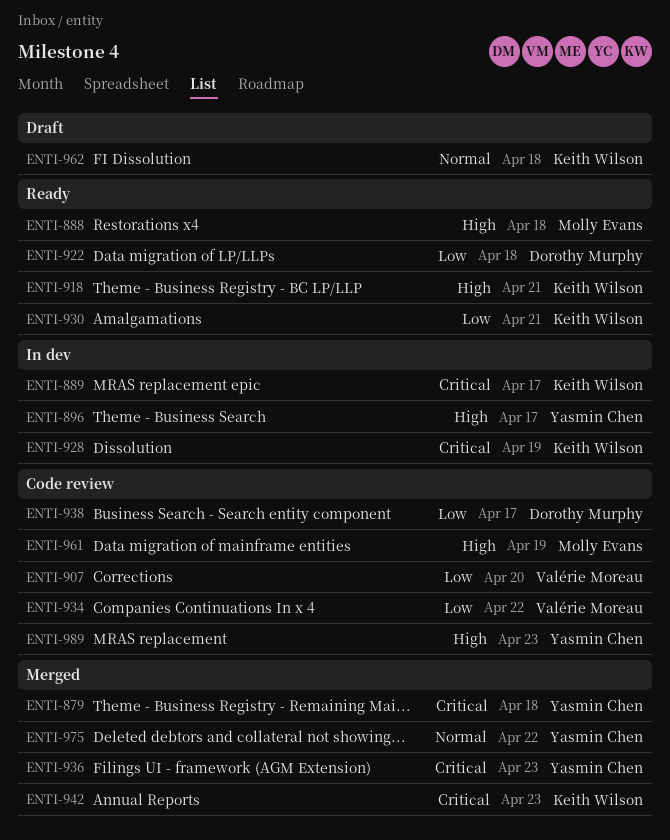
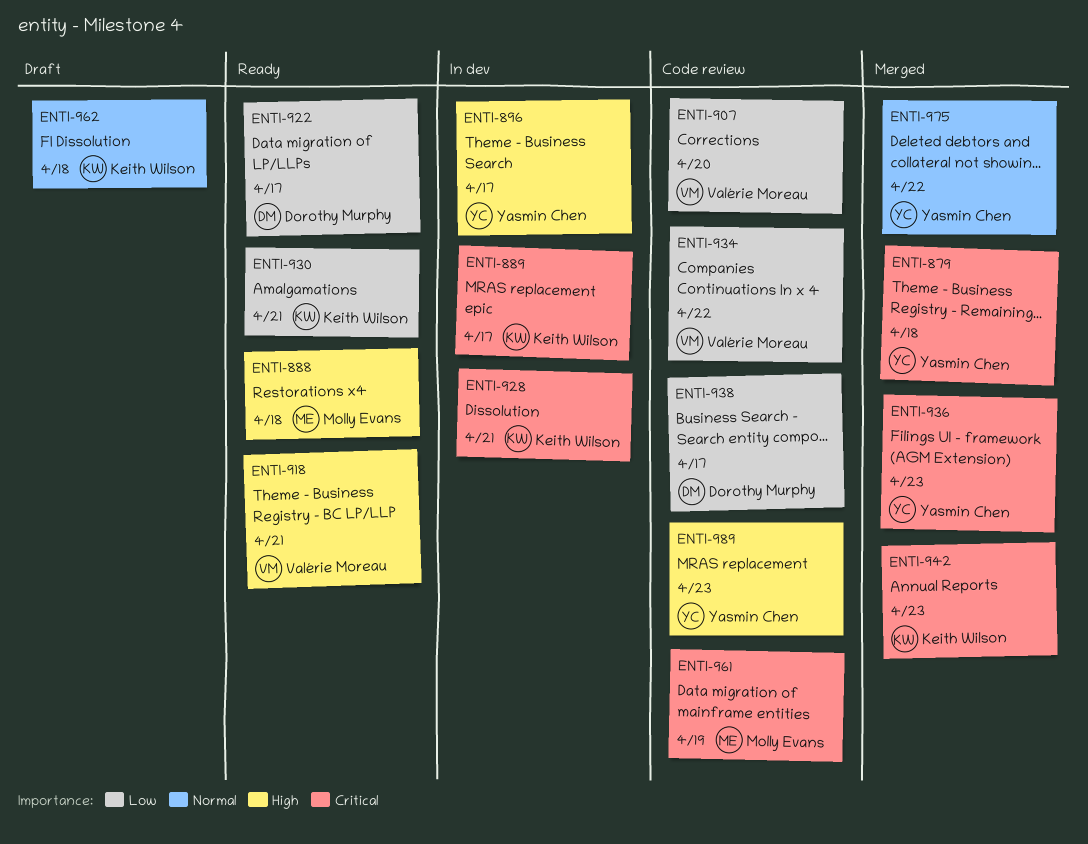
ENTI-918, owner: Keith Wilson -> Valérie Moreau
ENTI-922, due: Apr 18 -> Apr 17
ENTI-928, due: Apr 19 -> Apr 21
ENTI-961, priority: High -> Critical

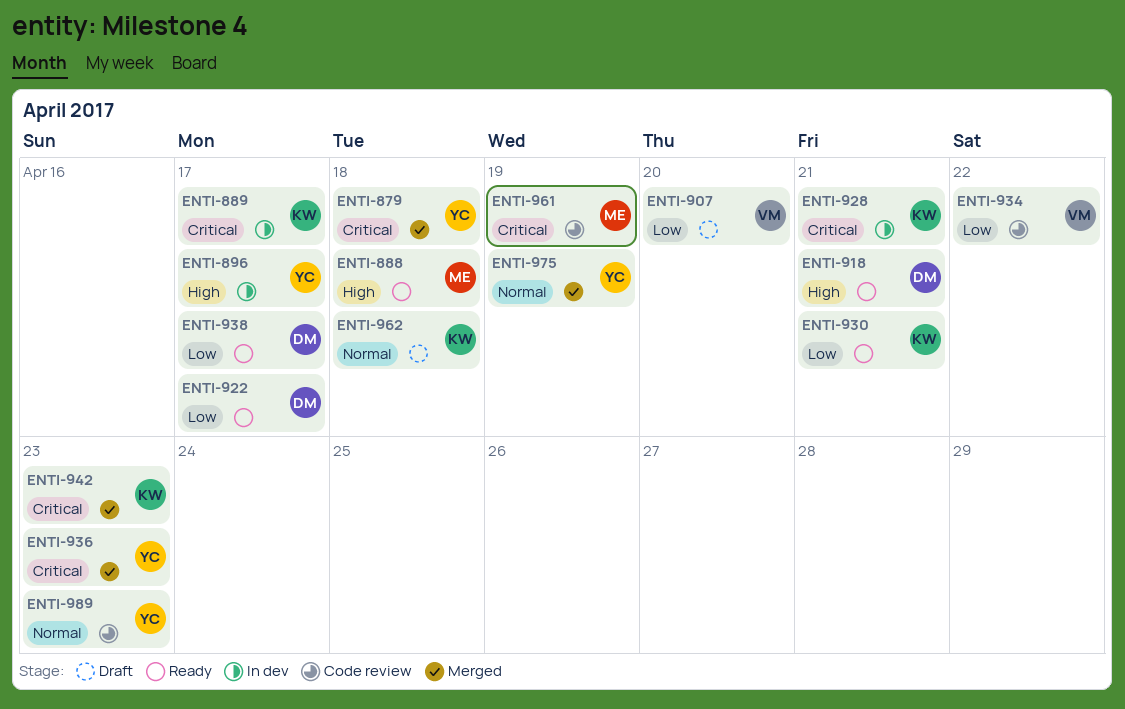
ENTI-907, status: Code review -> Draft
ENTI-918, owner: Valérie Moreau -> Dorothy Murphy
ENTI-938, status: Code review -> Ready
ENTI-975, due: Apr 22 -> Apr 19
ENTI-989, priority: High -> Normal

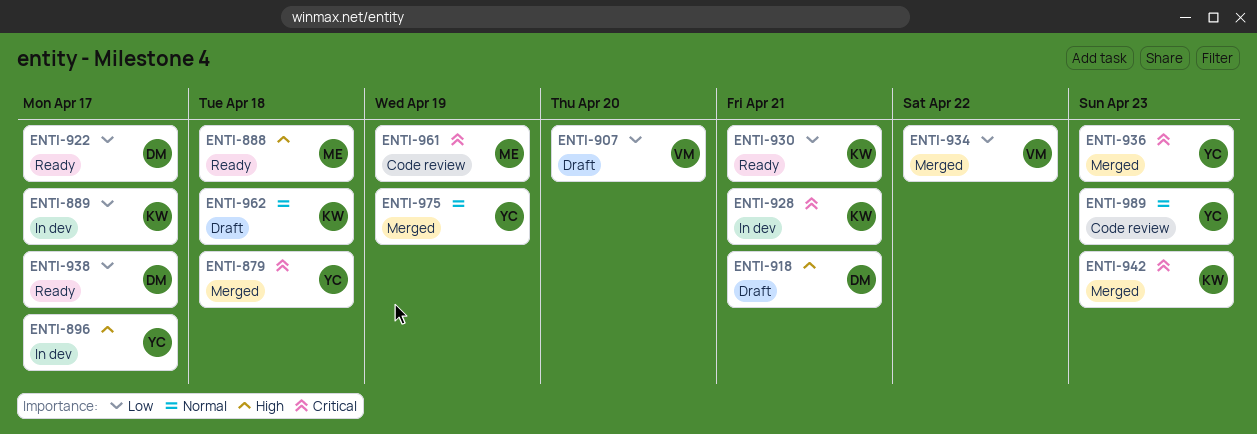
ENTI-889, priority: Critical -> Low
ENTI-918, status: Ready -> Draft
ENTI-934, status: Code review -> Merged

